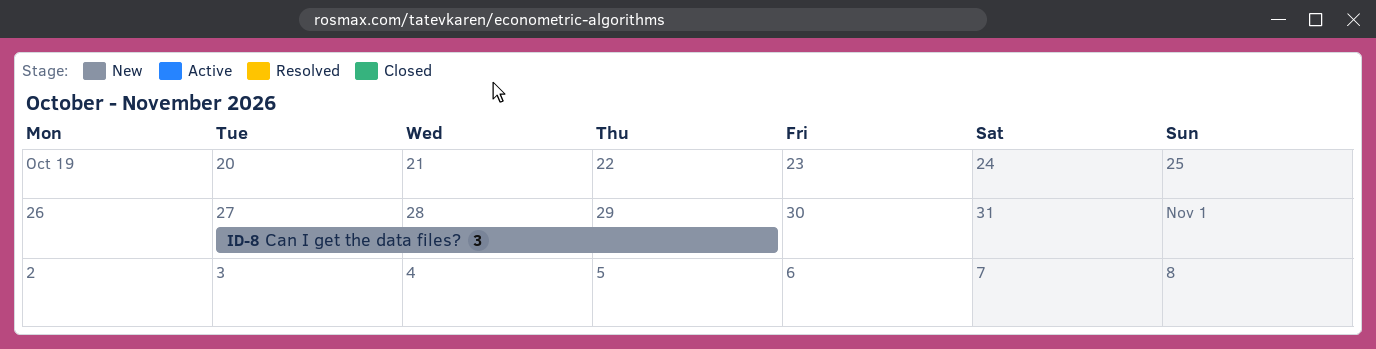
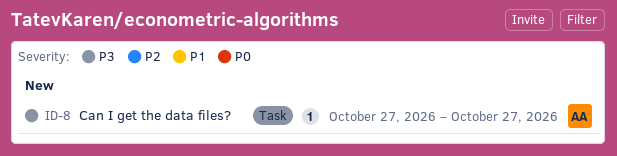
ID-8, estimate: 3 -> 1
ID-8, due: Oct 29 -> Oct 27

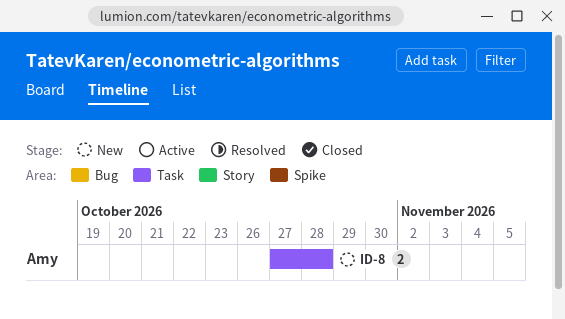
ID-8, estimate: 1 -> 2
ID-8, due: Oct 27 -> Oct 28

